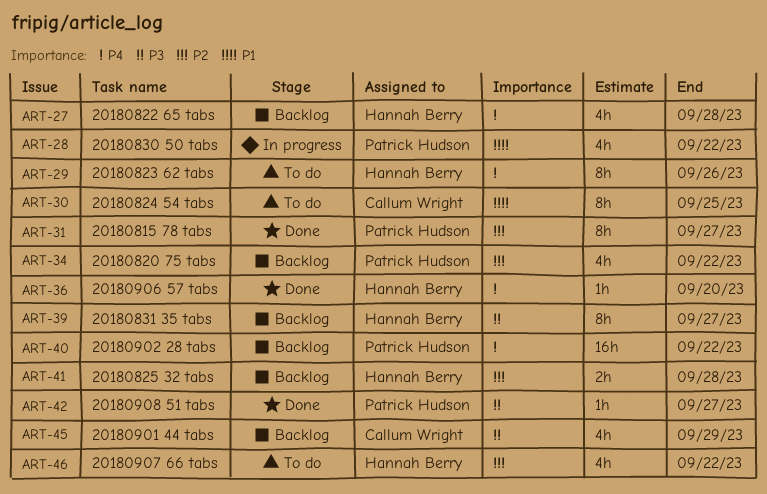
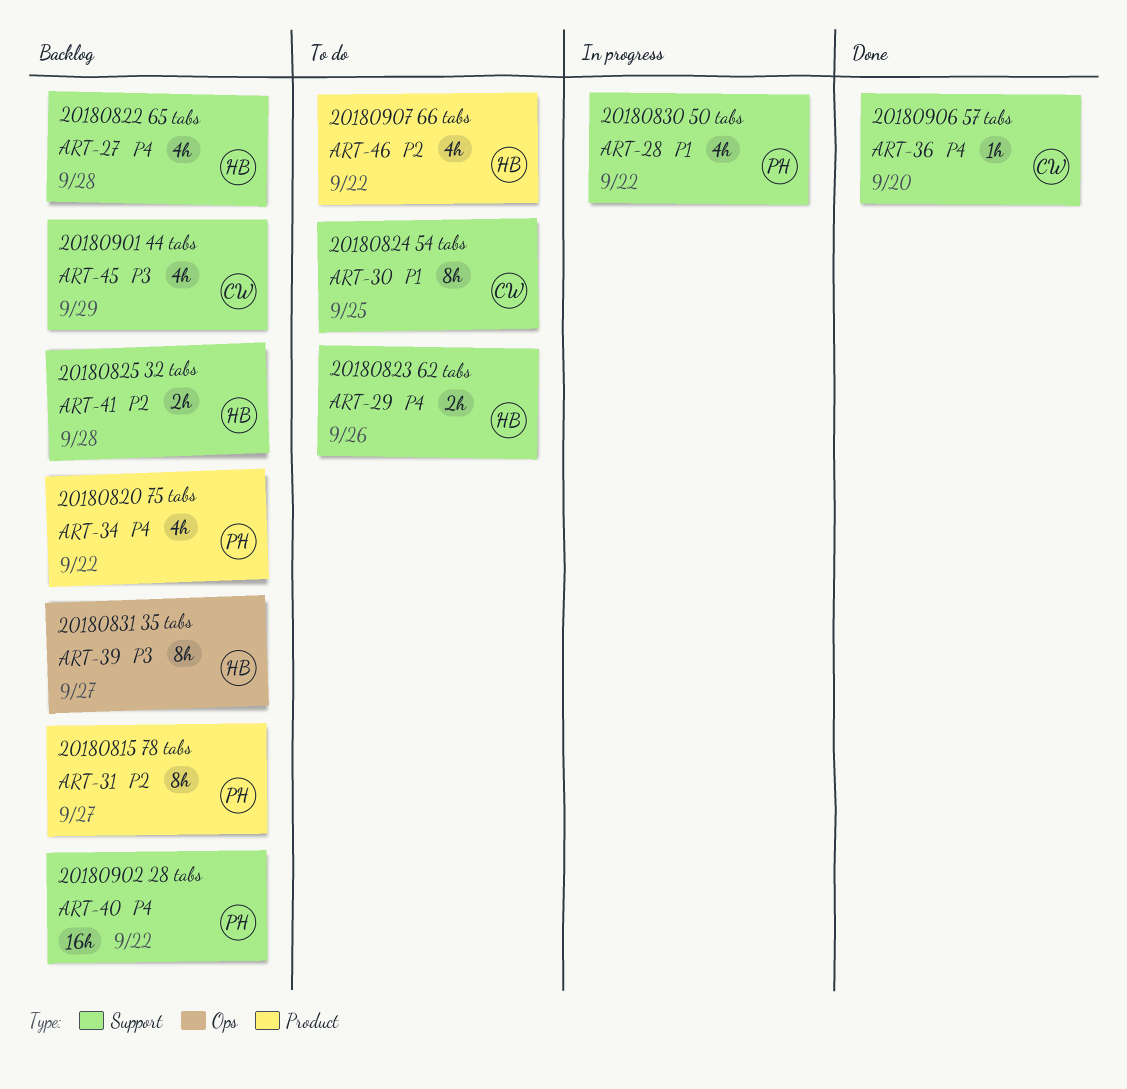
ART-29, estimate: 8h -> 2h
ART-31, status: Done -> Backlog
ART-34, priority: P2 -> P4
ART-36, owner: Hannah Berry -> Callum Wright
ART-42: present -> none

